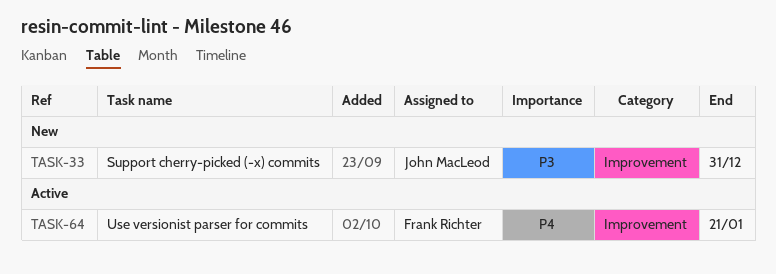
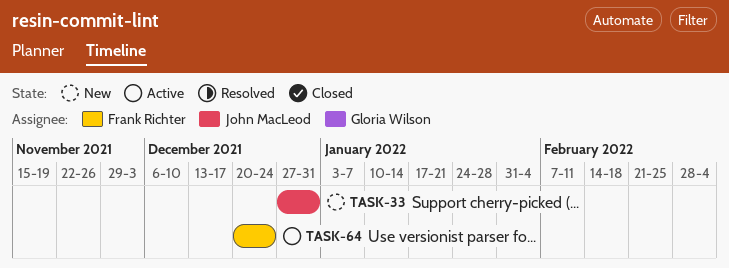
TASK-64, due: Jan 21 -> Dec 24

